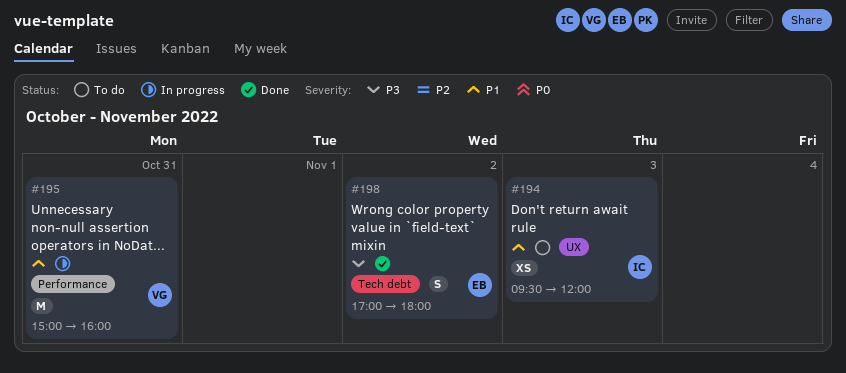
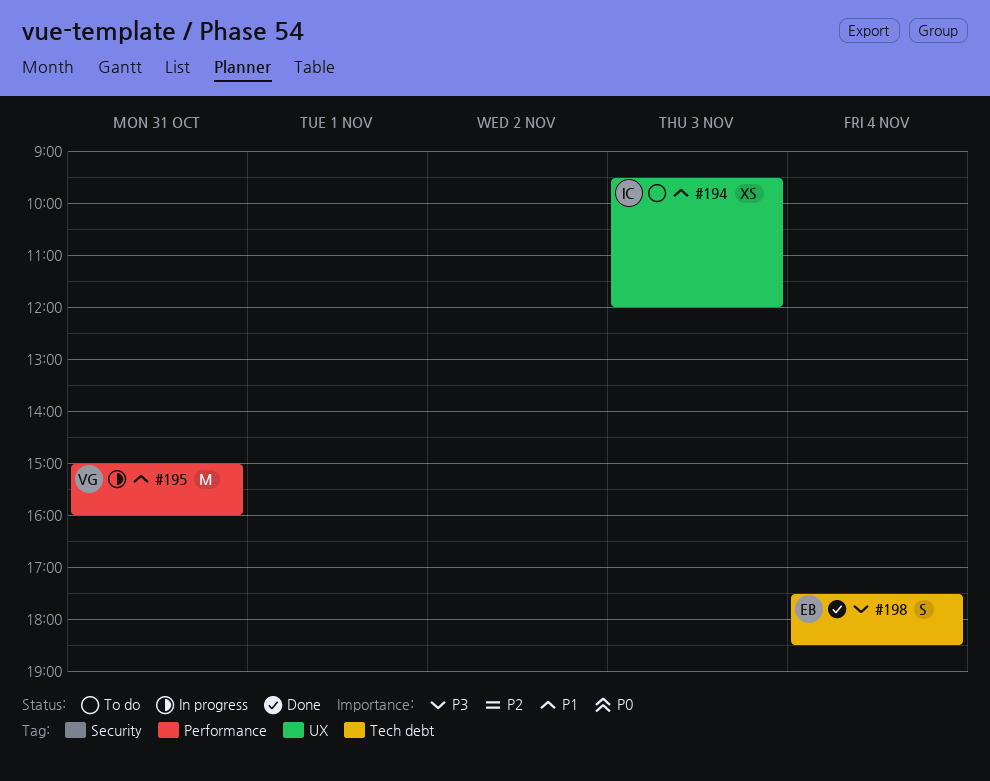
#198, day: Nov 2 -> Nov 4
#198, begins: 17:00 -> 17:30
#198, ends: 18:00 -> 18:30

